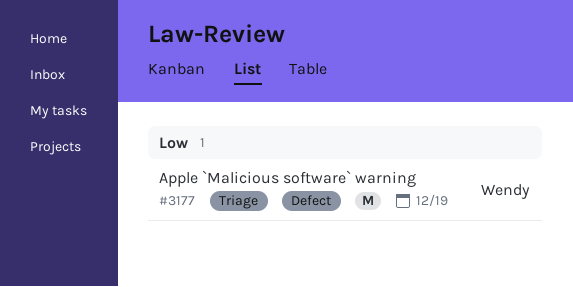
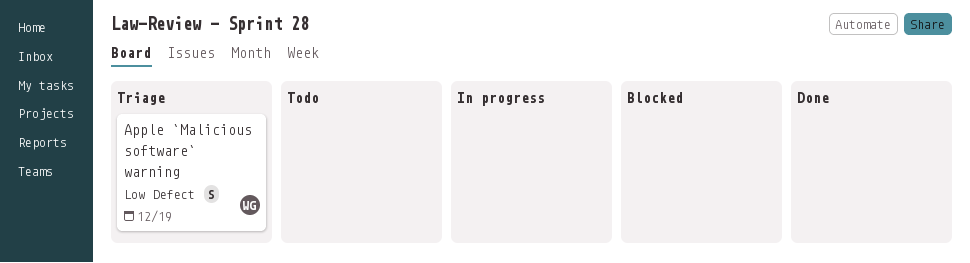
Apple `Malicious software` warning, estimate: M -> S

